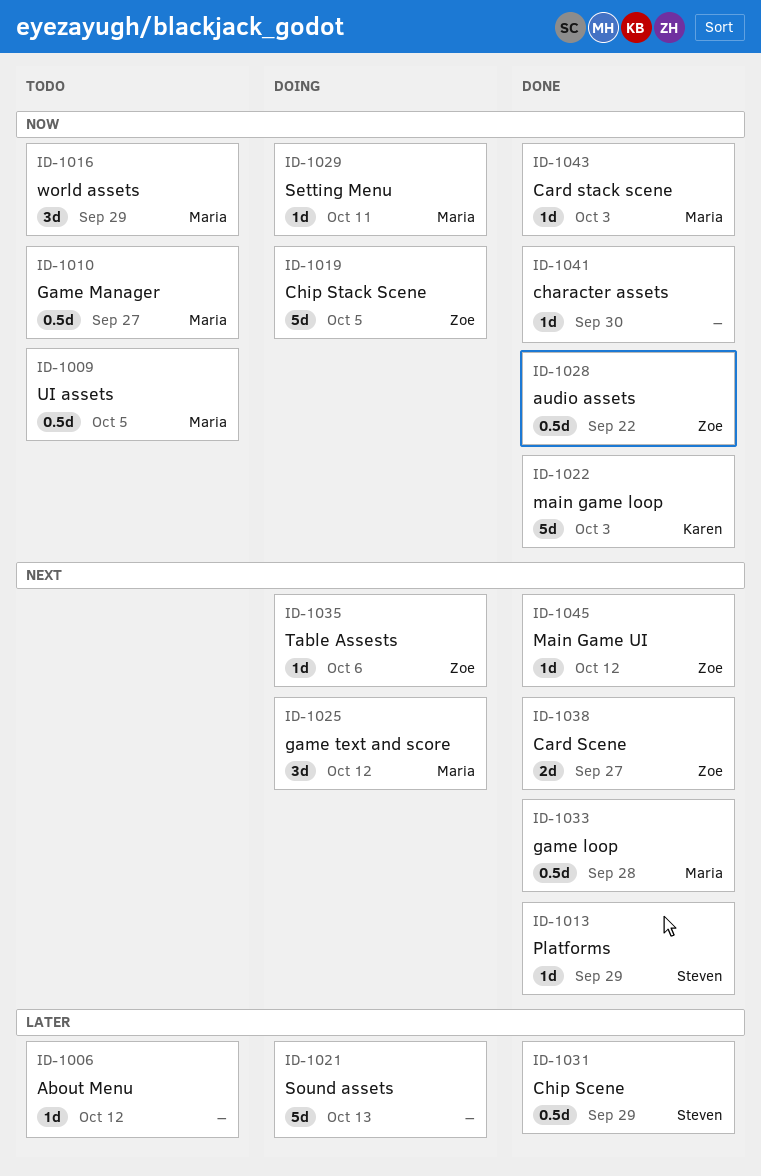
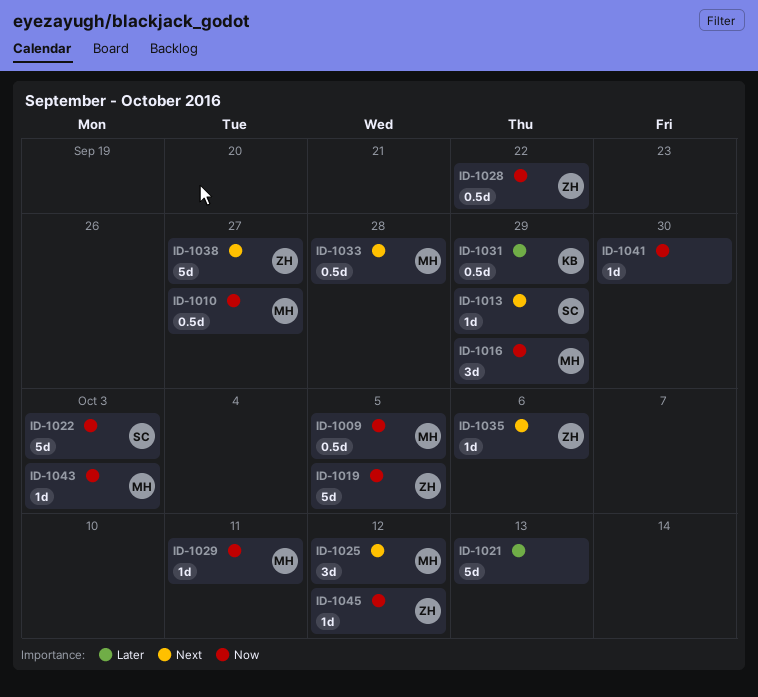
ID-1006: present -> none
ID-1022, owner: Karen -> Steven
ID-1031, owner: Steven -> Karen
ID-1038, estimate: 2d -> 5d
ID-1045, priority: Next -> Now

